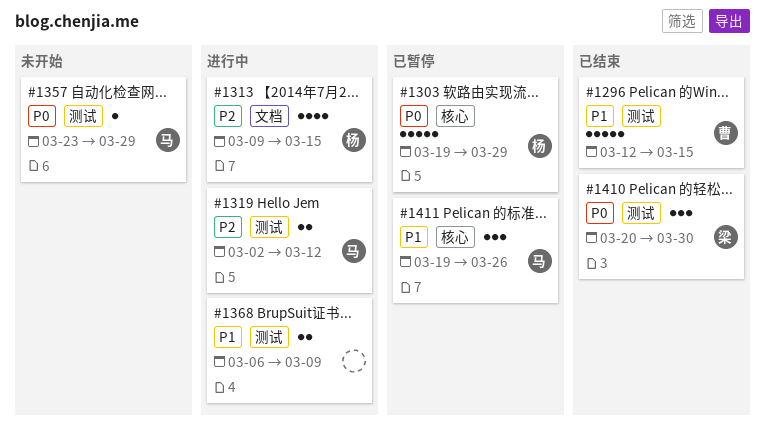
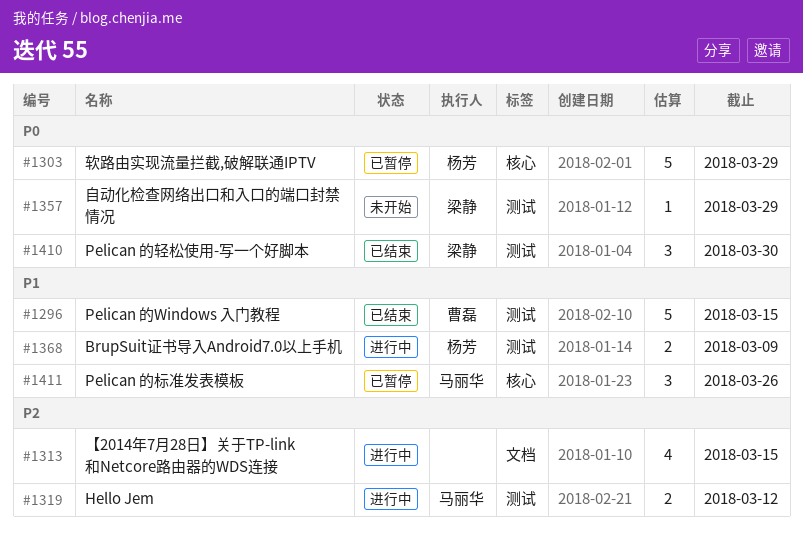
#1313, owner: 杨芳 -> none
#1357, owner: 马丽华 -> 梁静
#1368, owner: none -> 杨芳

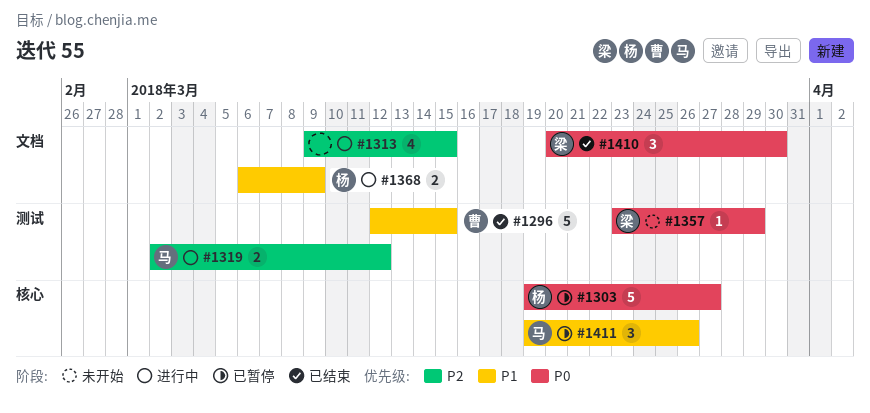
#1303, due: Mar 29 -> Mar 27
#1368, label: 测试 -> 文档
#1410, label: 测试 -> 文档

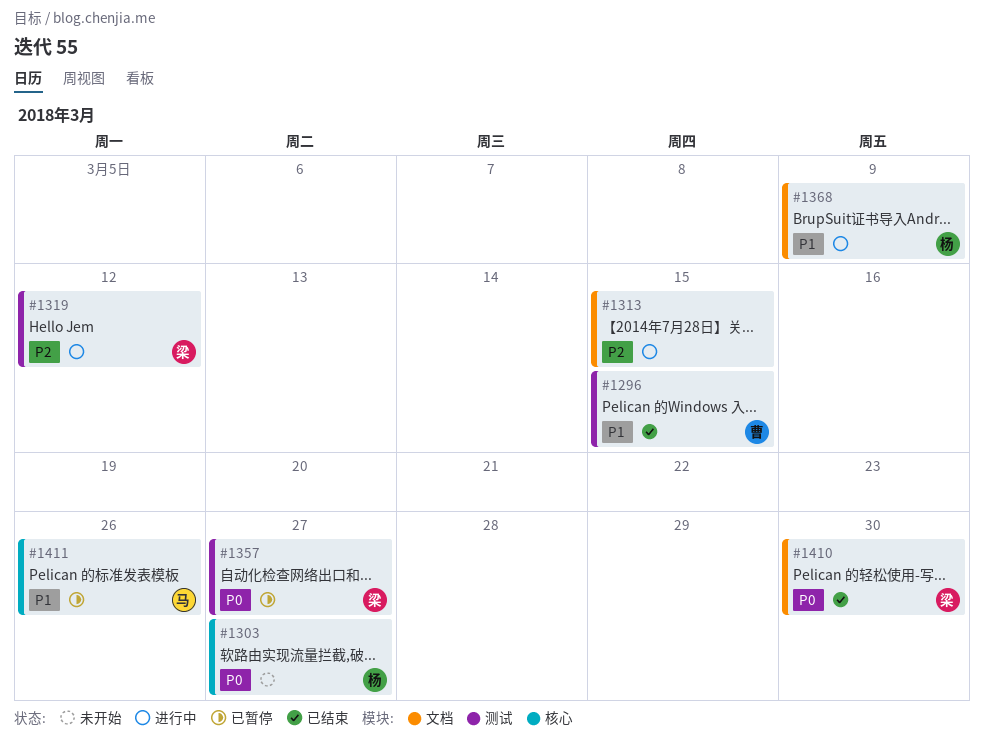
#1303, status: 已暂停 -> 未开始
#1319, owner: 马 -> 梁
#1357, status: 未开始 -> 已暂停
#1357, due: Mar 29 -> Mar 27

